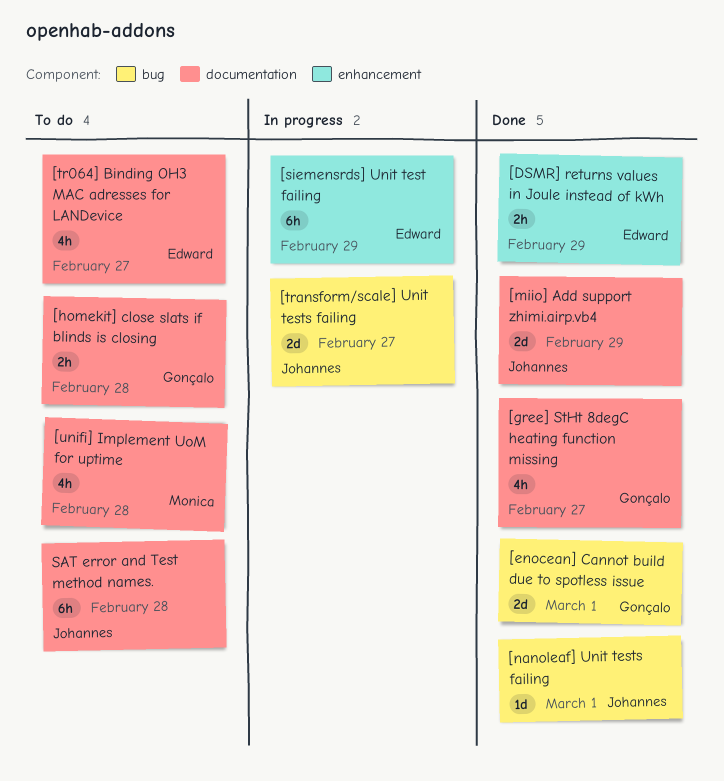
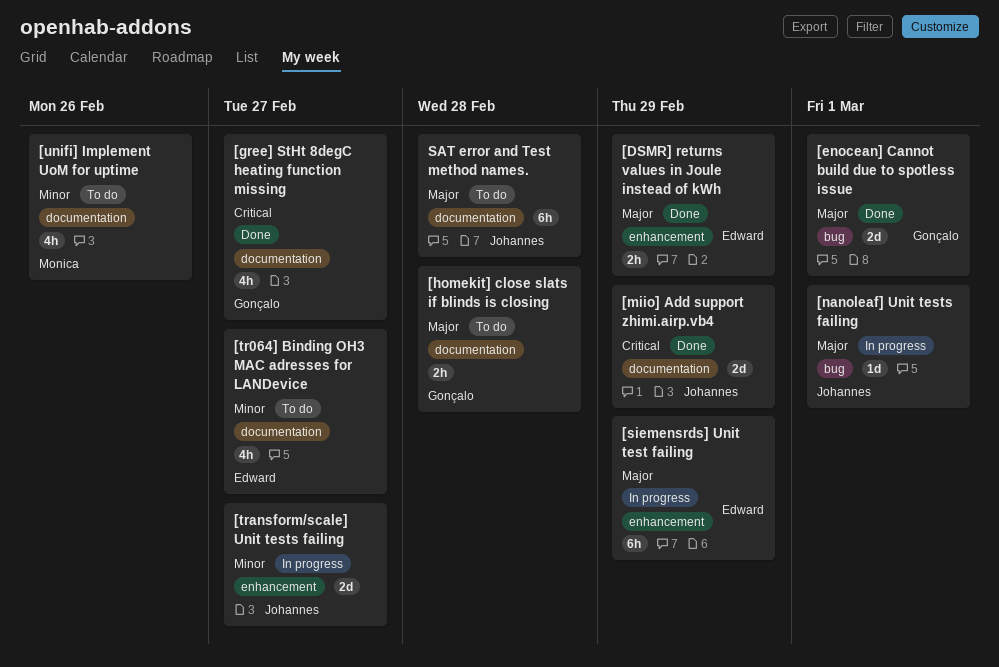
[nanoleaf] Unit tests failing, status: Done -> In progress
[transform/scale] Unit tests failing, label: bug -> enhancement
[unifi] Implement UoM for uptime, due: Feb 28 -> Feb 26

